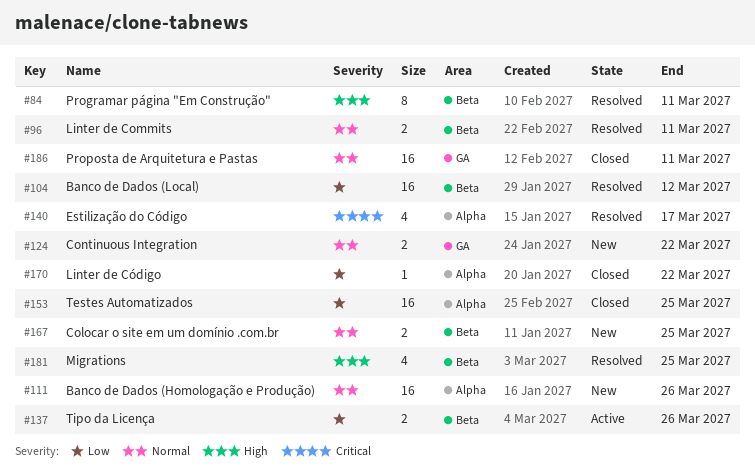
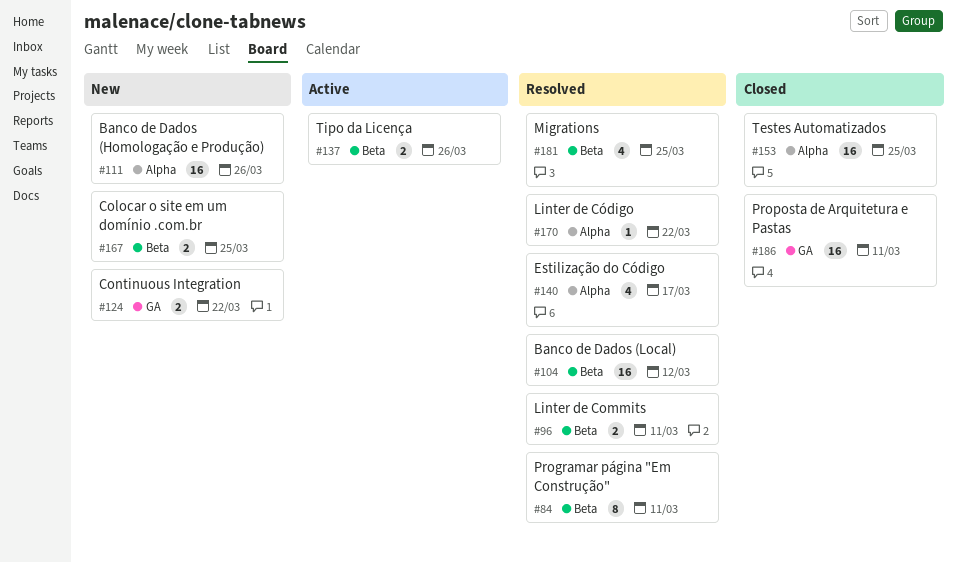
#170, status: Closed -> Resolved

